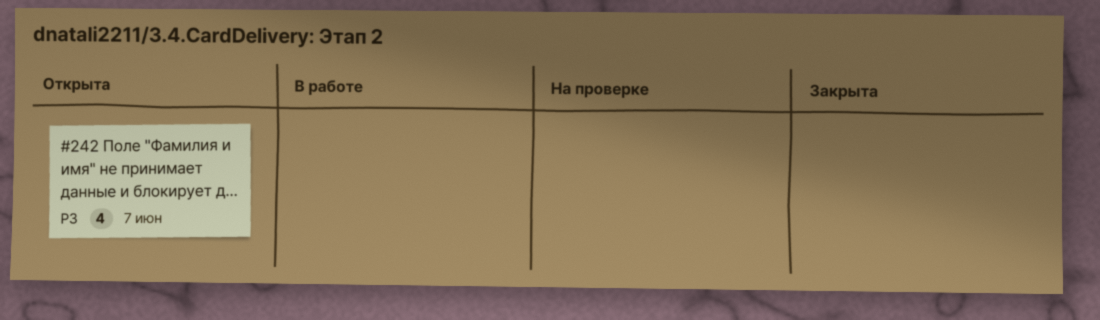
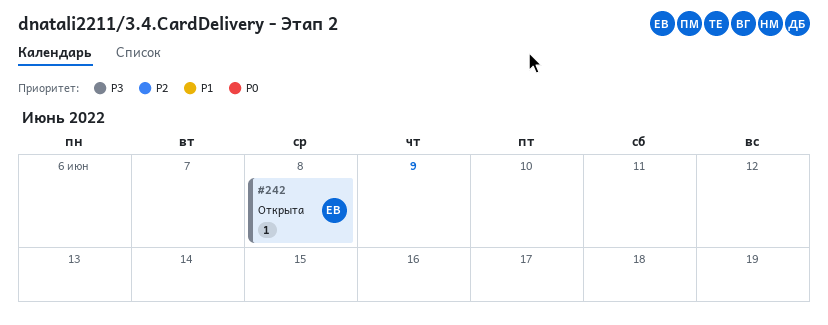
#242, estimate: 4 -> 1
#242, due: Jun 7 -> Jun 8

